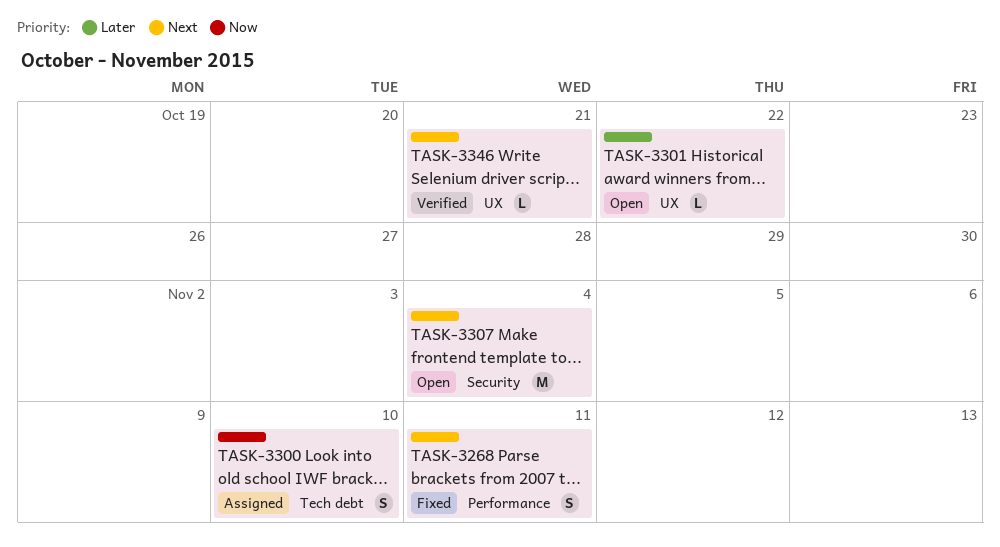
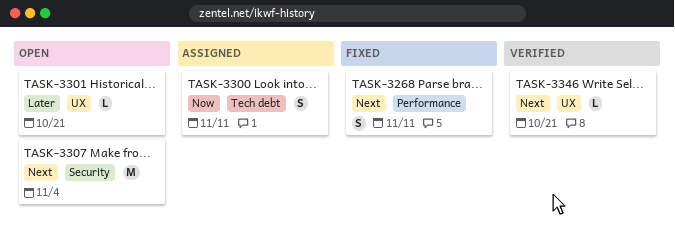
TASK-3300, due: Nov 10 -> Nov 11
TASK-3301, due: Oct 22 -> Oct 21

